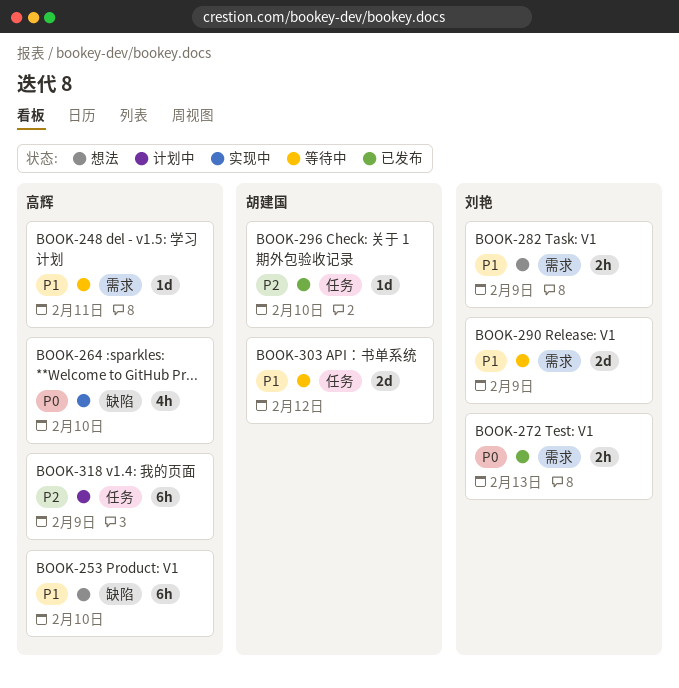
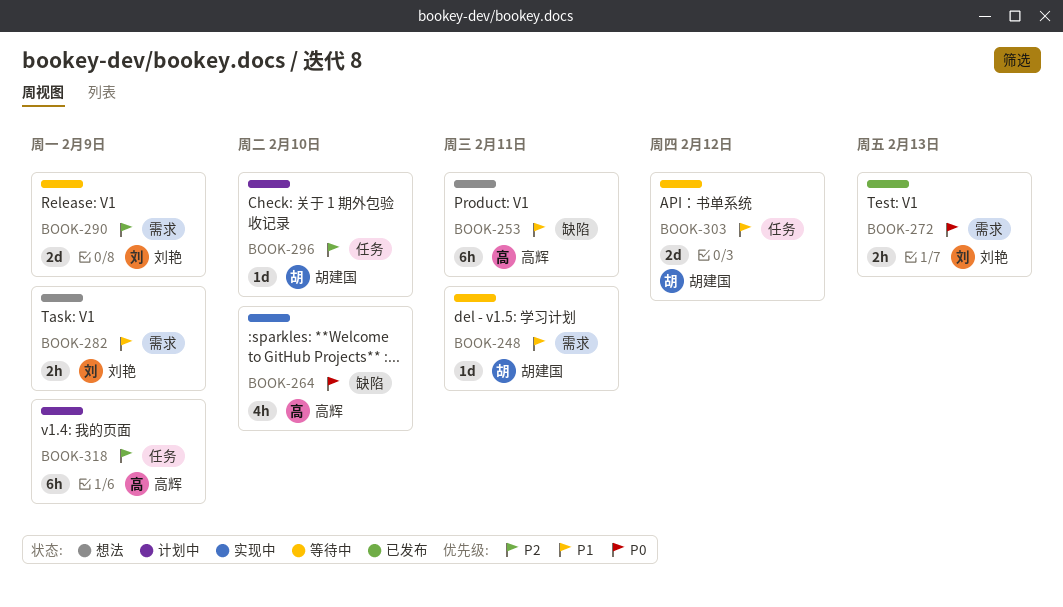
BOOK-248, owner: 高辉 -> 胡建国
BOOK-253, due: Feb 10 -> Feb 11
BOOK-290, priority: P1 -> P2
BOOK-296, status: 已发布 -> 计划中

